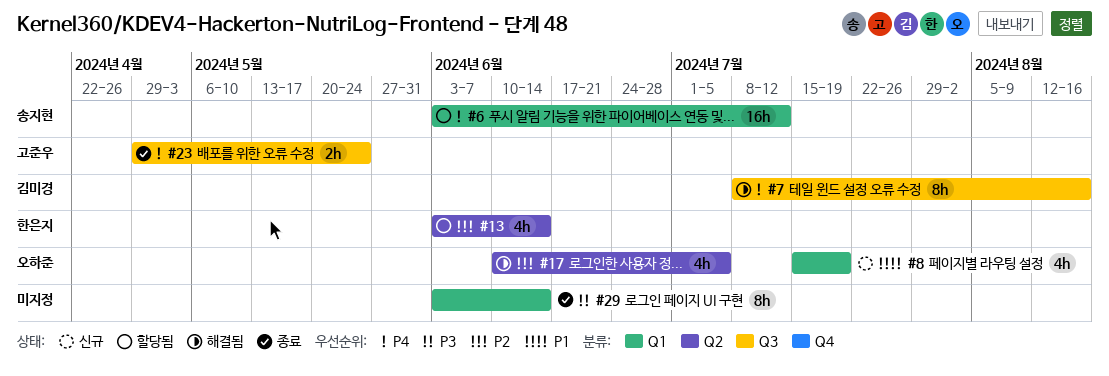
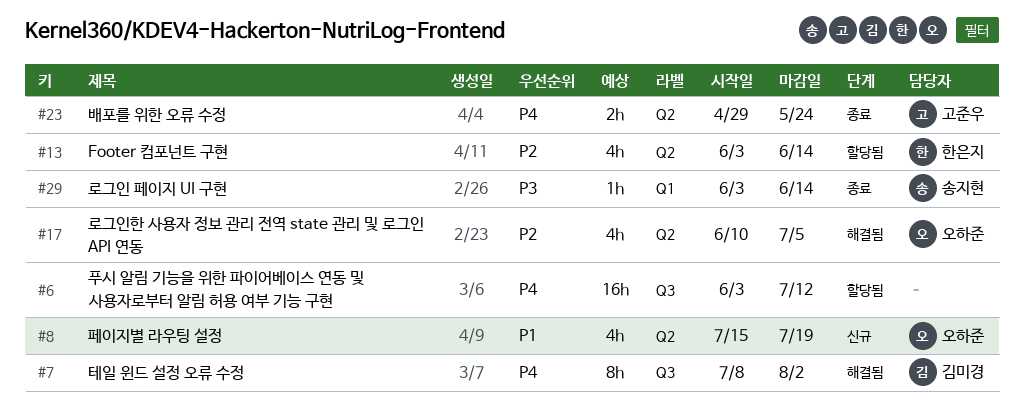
#6, owner: 송지현 -> none
#6, label: Q1 -> Q3
#7, due: Aug 16 -> Aug 2
#8, label: Q1 -> Q2
#23, label: Q3 -> Q2
#29, owner: none -> 송지현
#29, estimate: 8h -> 1h

